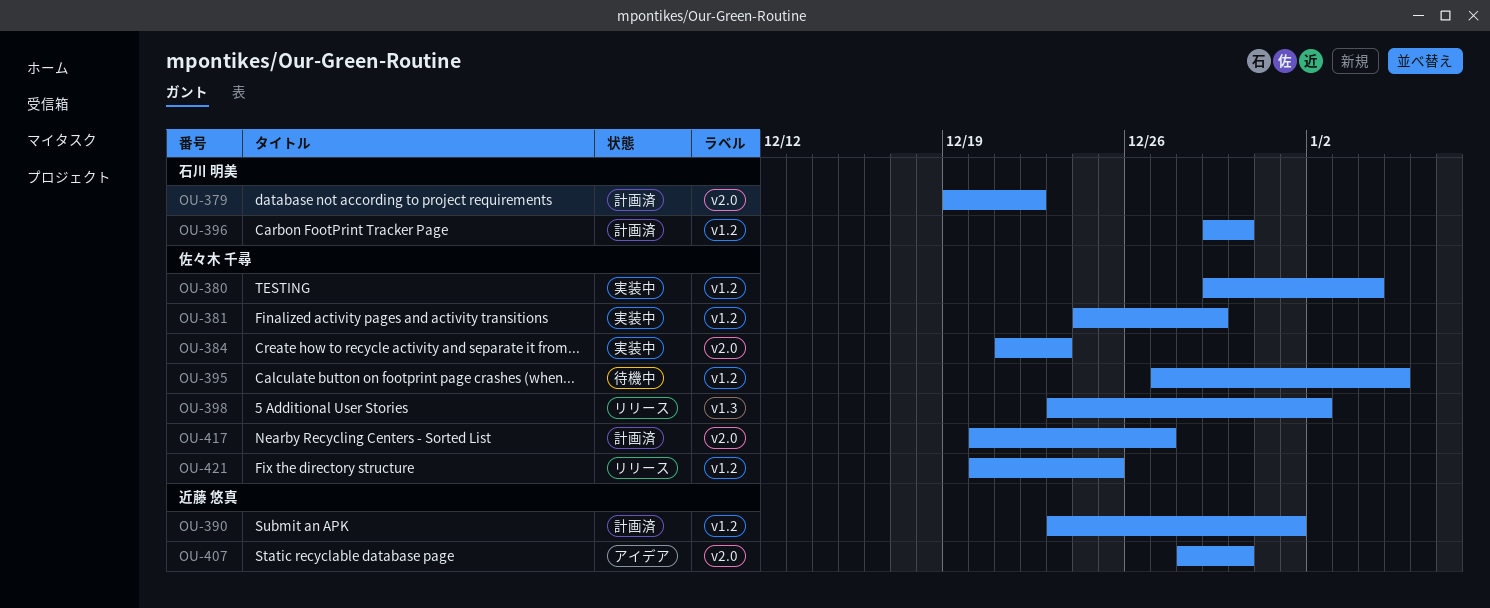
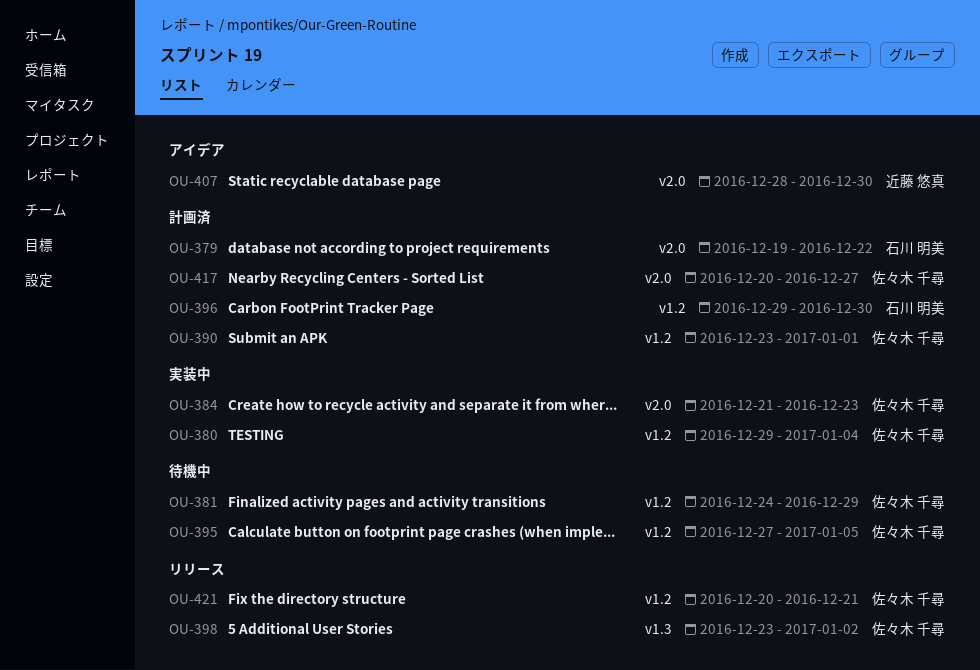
OU-381, status: 実装中 -> 待機中
OU-390, owner: 近藤 悠真 -> 佐々木 千尋
OU-421, due: Dec 25 -> Dec 21

